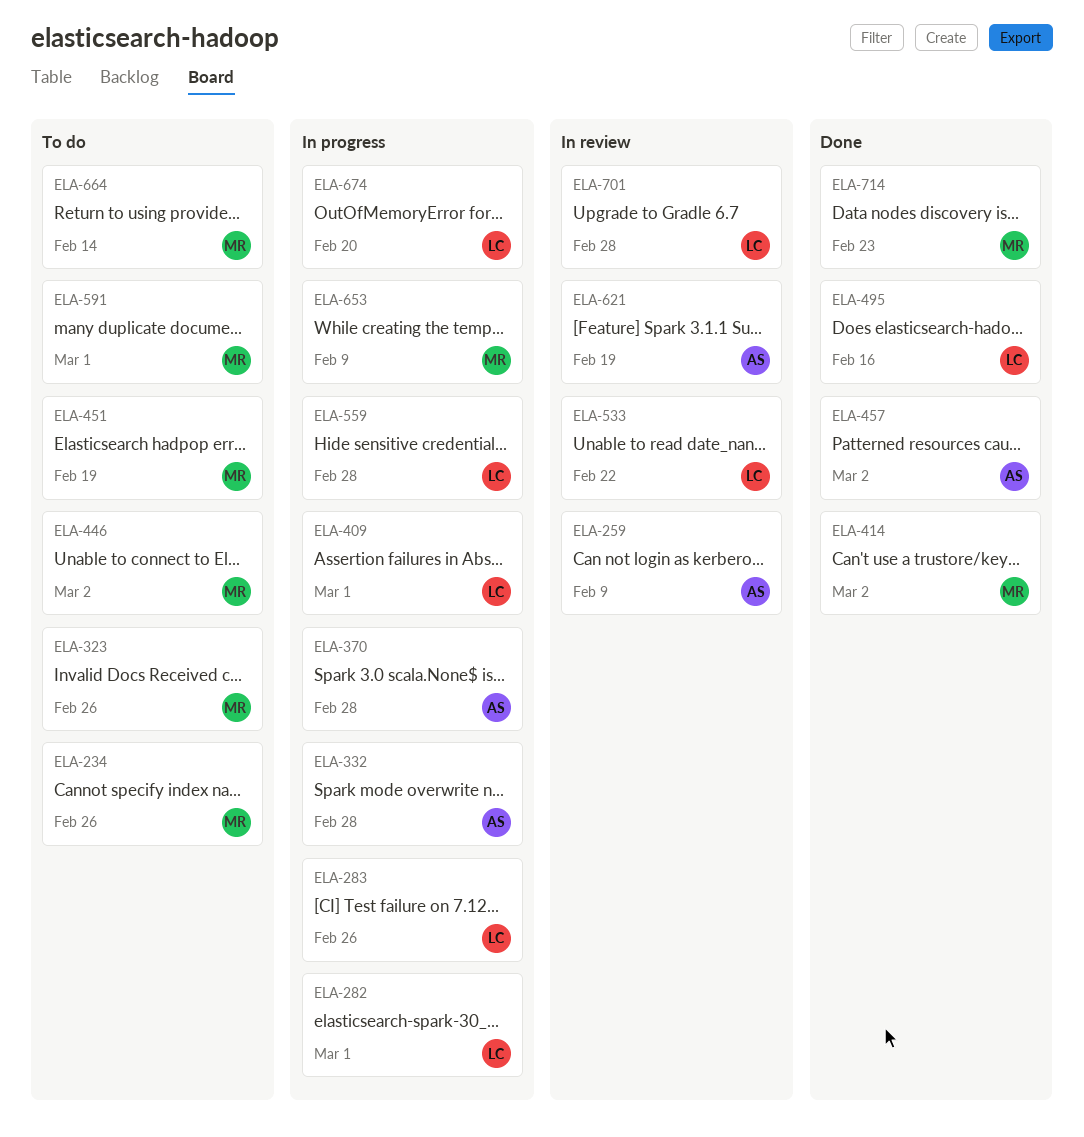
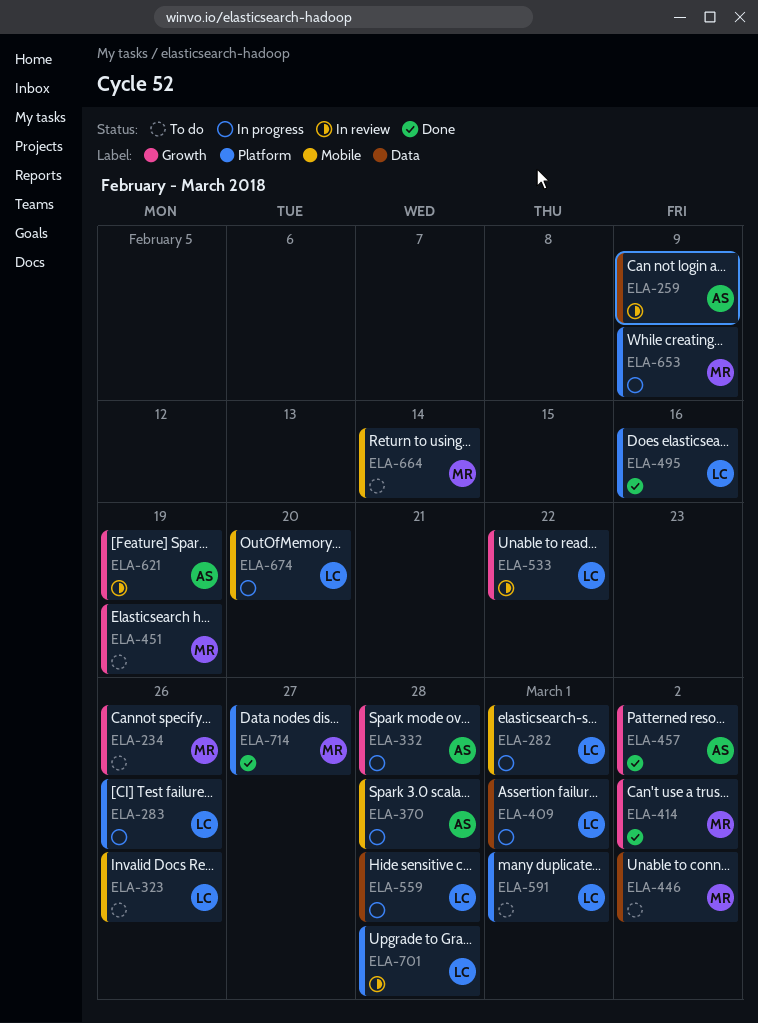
ELA-323, owner: MR -> LC
ELA-591, owner: MR -> LC
ELA-714, due: Feb 23 -> Feb 27

